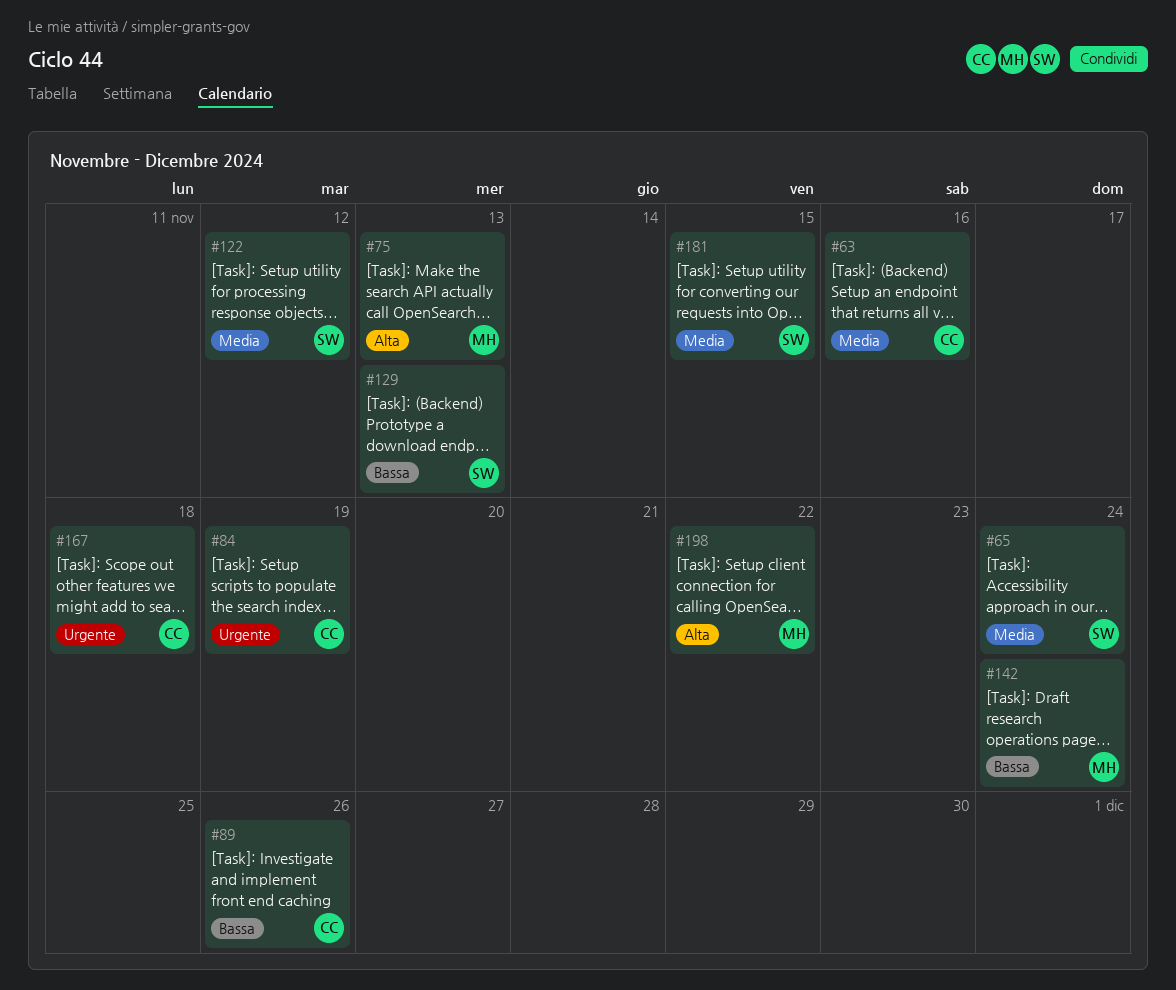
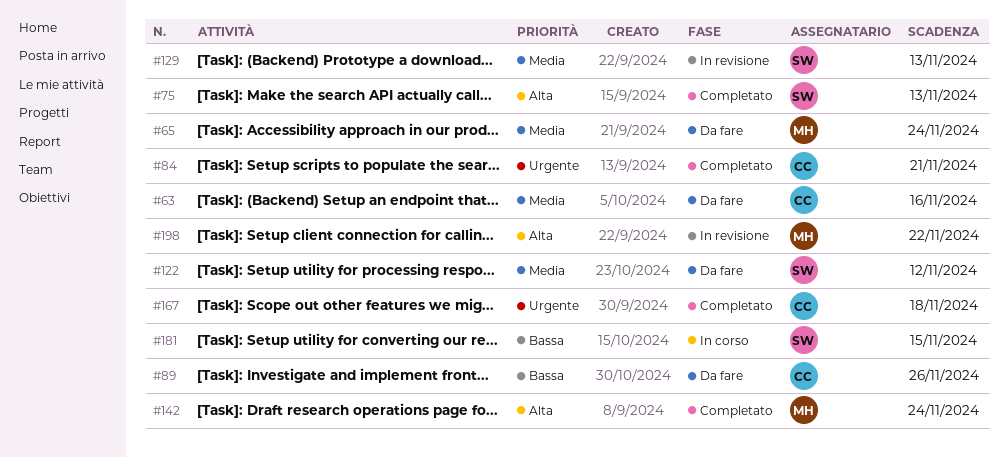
#65, owner: SW -> MH
#75, owner: MH -> SW
#84, due: Nov 19 -> Nov 21
#129, priority: Bassa -> Media
#142, priority: Bassa -> Alta
#181, priority: Media -> Bassa

